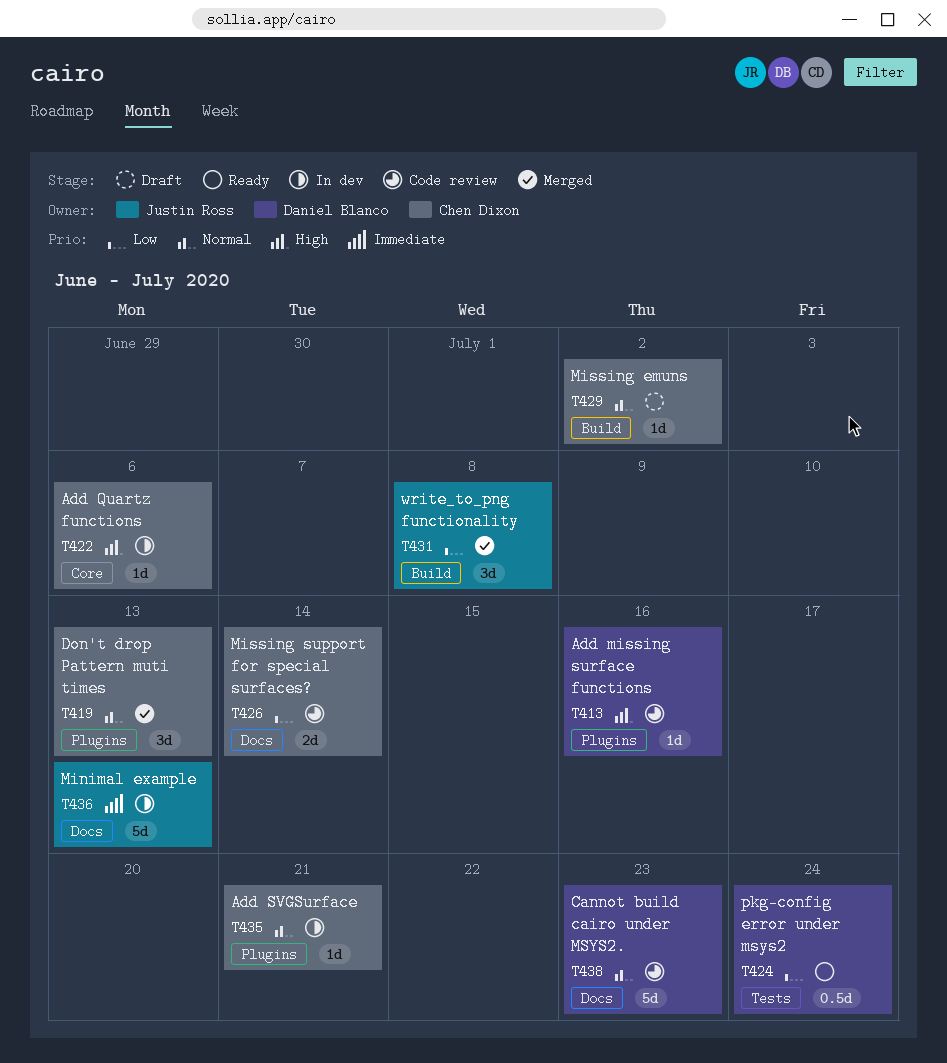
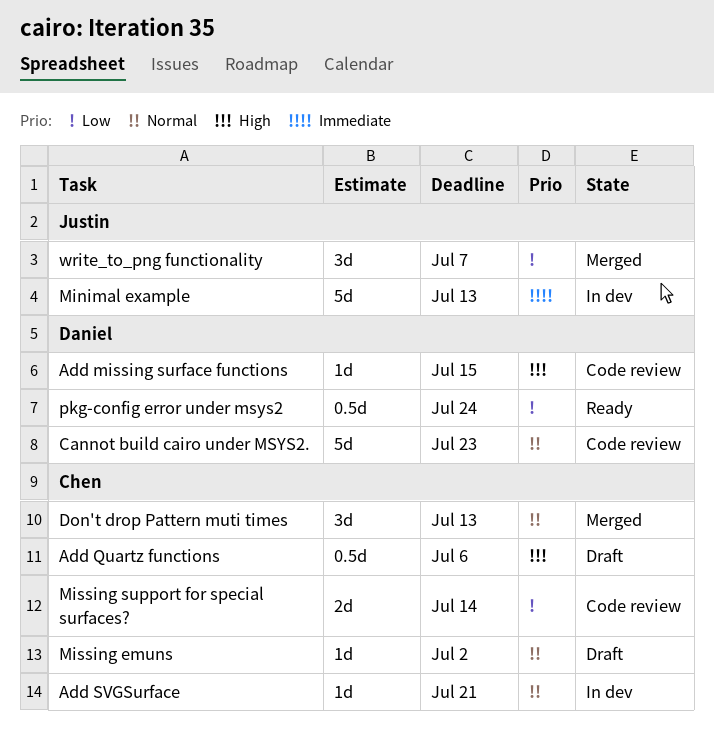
Add missing surface functions, due: Jul 16 -> Jul 15
Add Quartz functions, status: In dev -> Draft
Add Quartz functions, estimate: 1d -> 0.5d
write_to_png functionality, due: Jul 8 -> Jul 7

